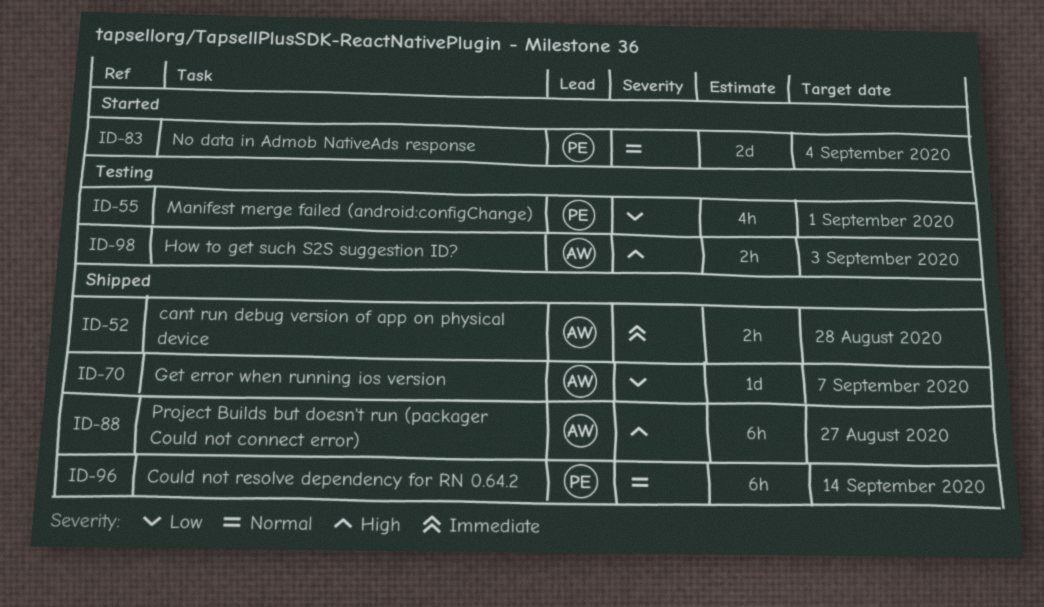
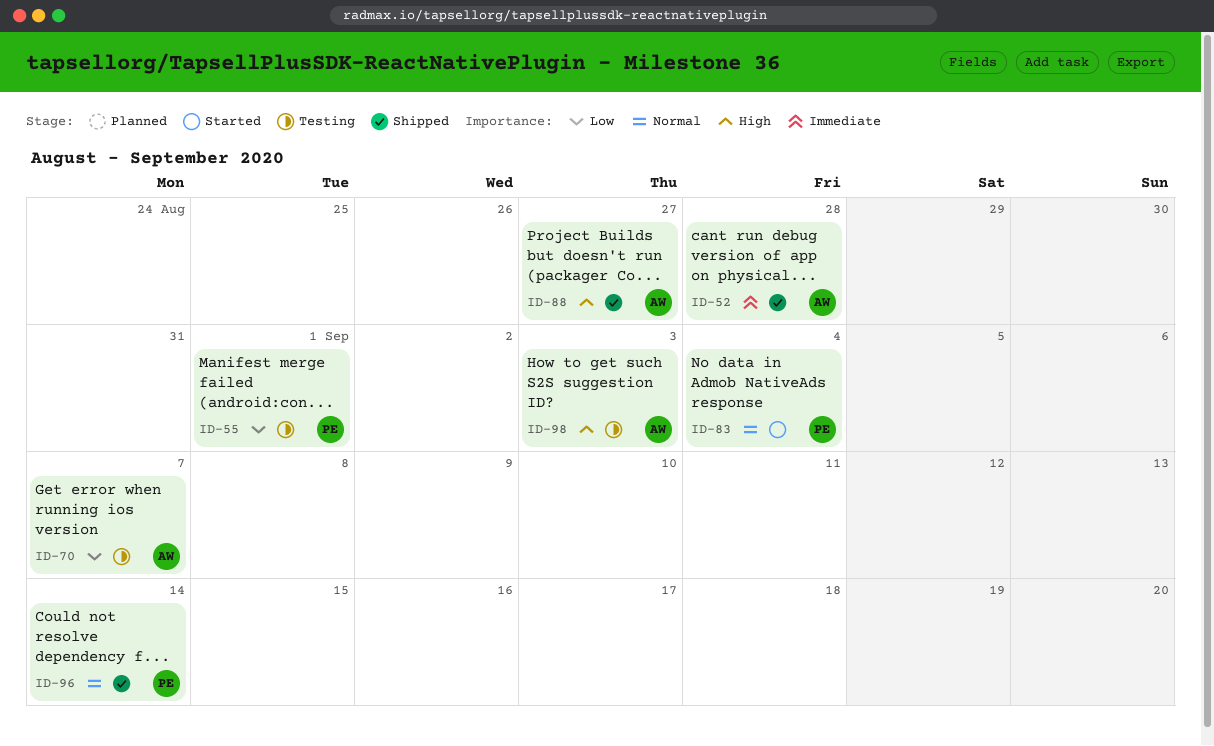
ID-70, status: Shipped -> Testing

